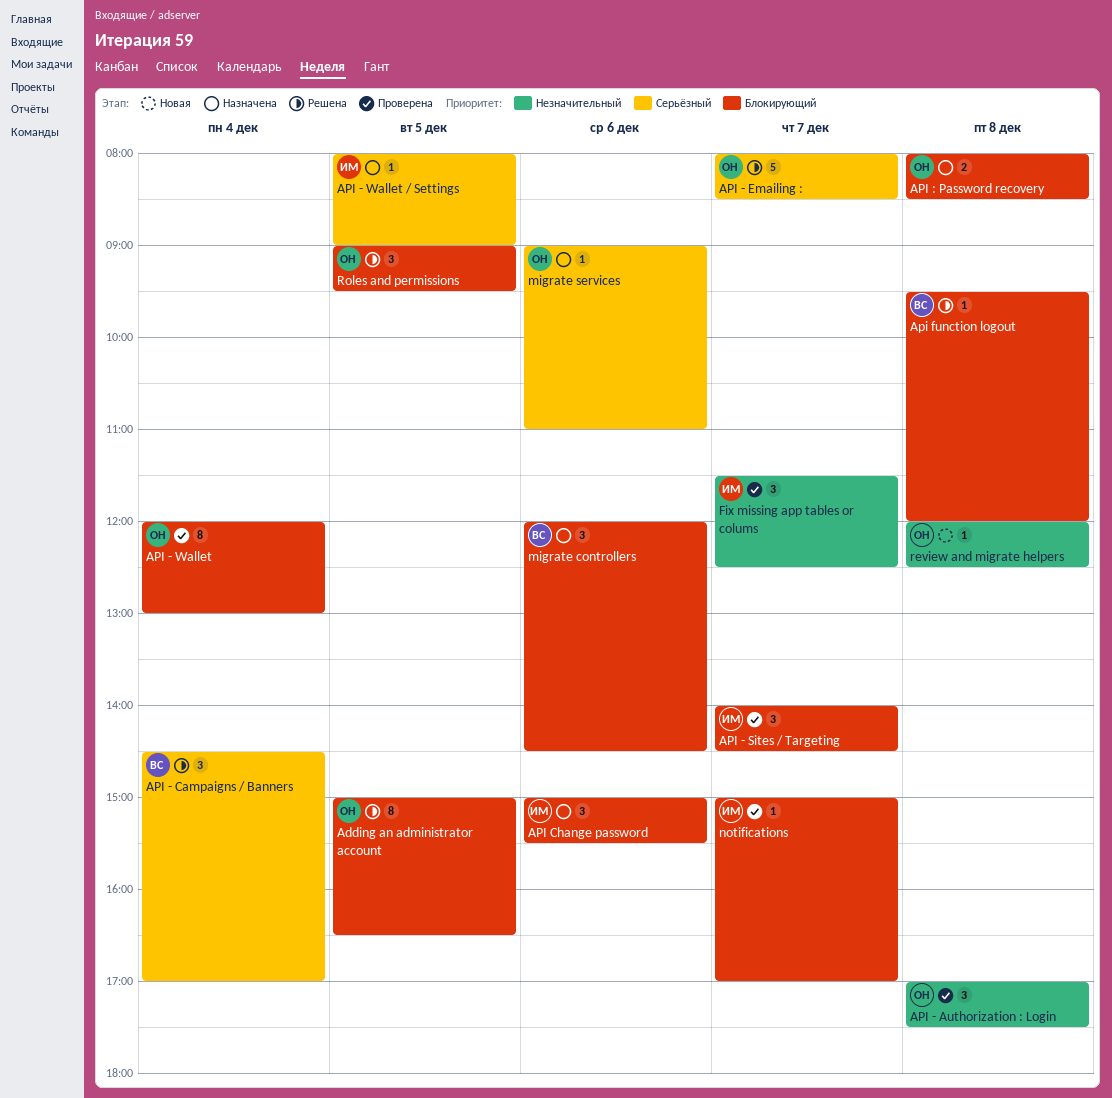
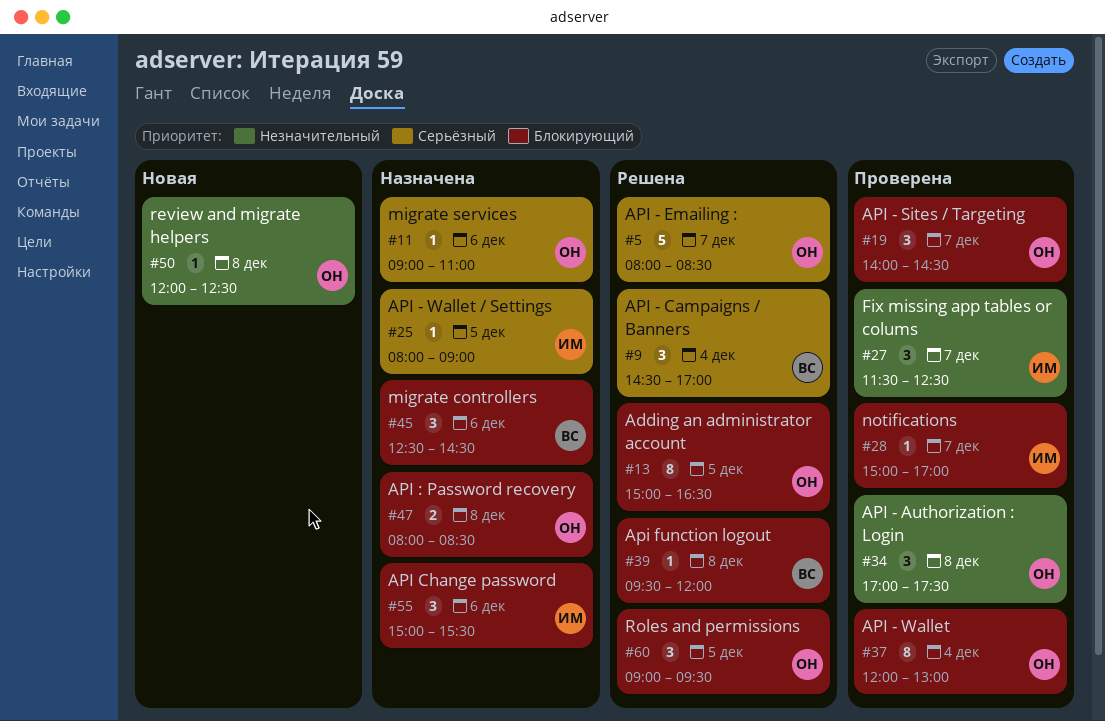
API - Sites / Targeting, owner: ИМ -> ОН
migrate controllers, begins: 12:00 -> 12:30

